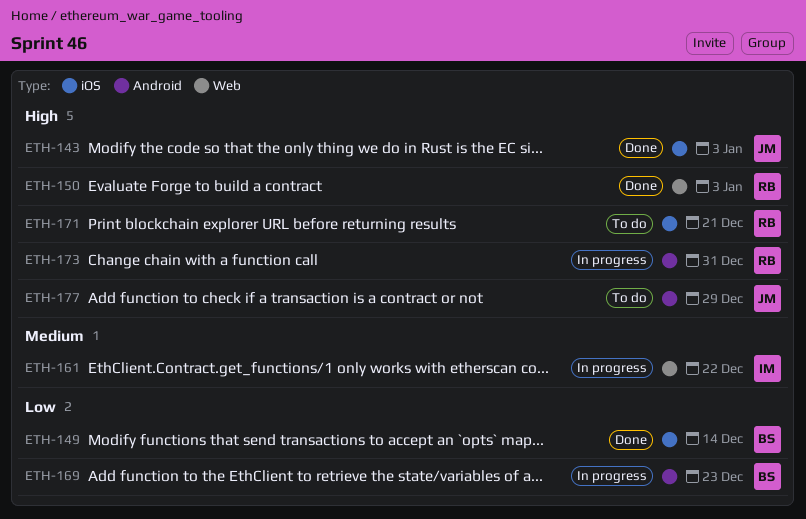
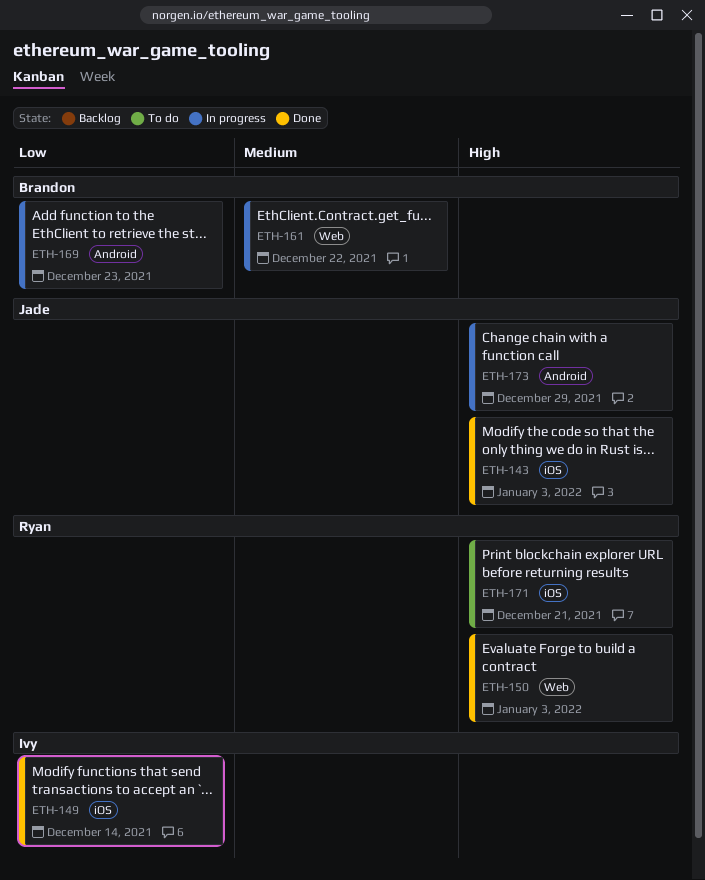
ETH-149, owner: Brandon -> Ivy
ETH-161, owner: Ivy -> Brandon
ETH-173, owner: Ryan -> Jade
ETH-173, due: Dec 31 -> Dec 29
ETH-177: present -> none

